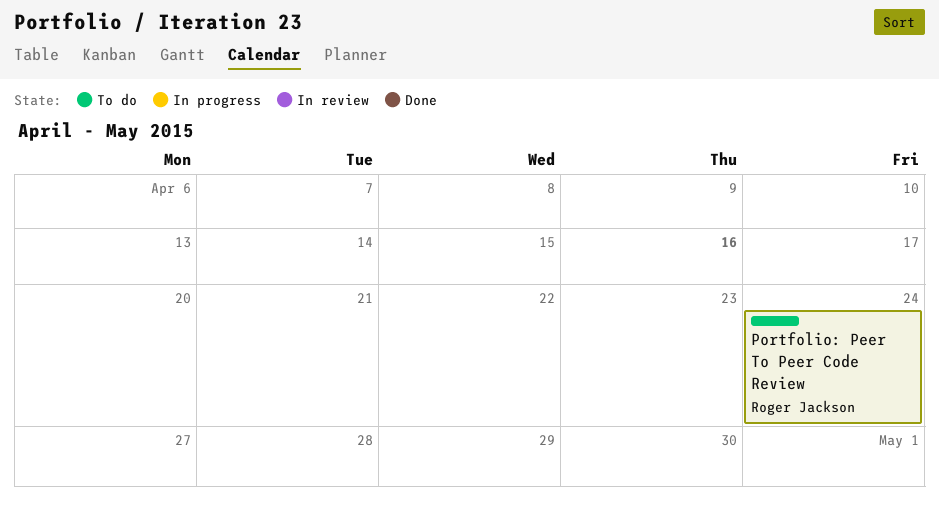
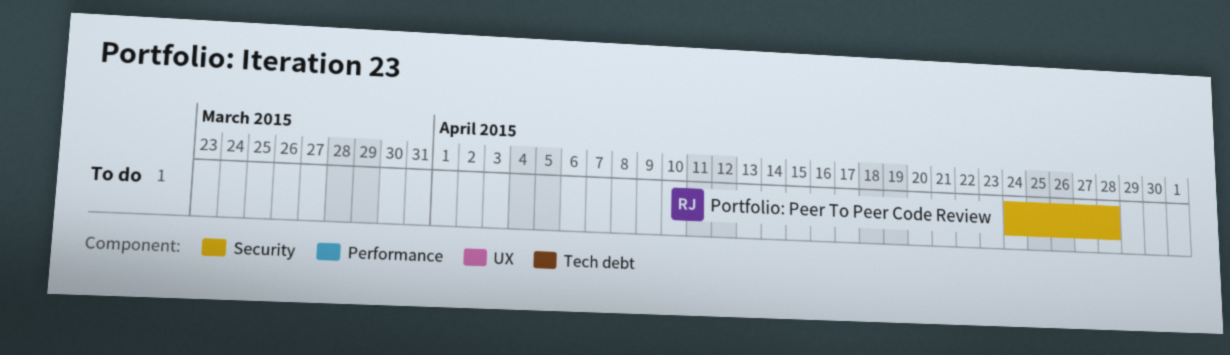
Portfolio: Peer To Peer Code Review, due: Apr 24 -> Apr 28

